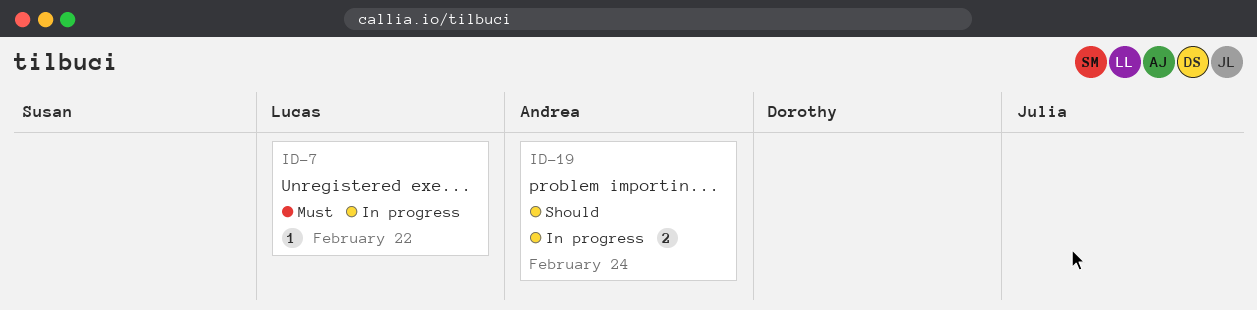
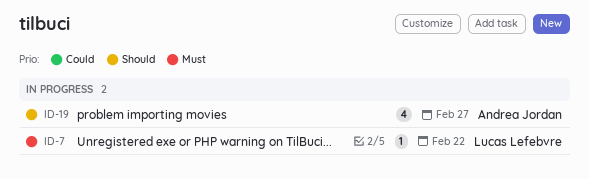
ID-19, estimate: 2 -> 4
ID-19, due: Feb 24 -> Feb 27

